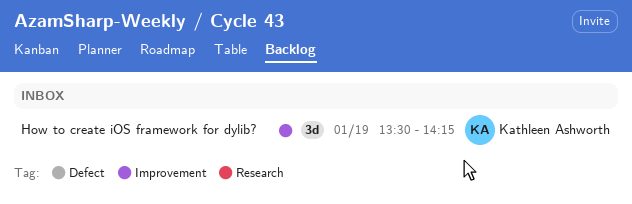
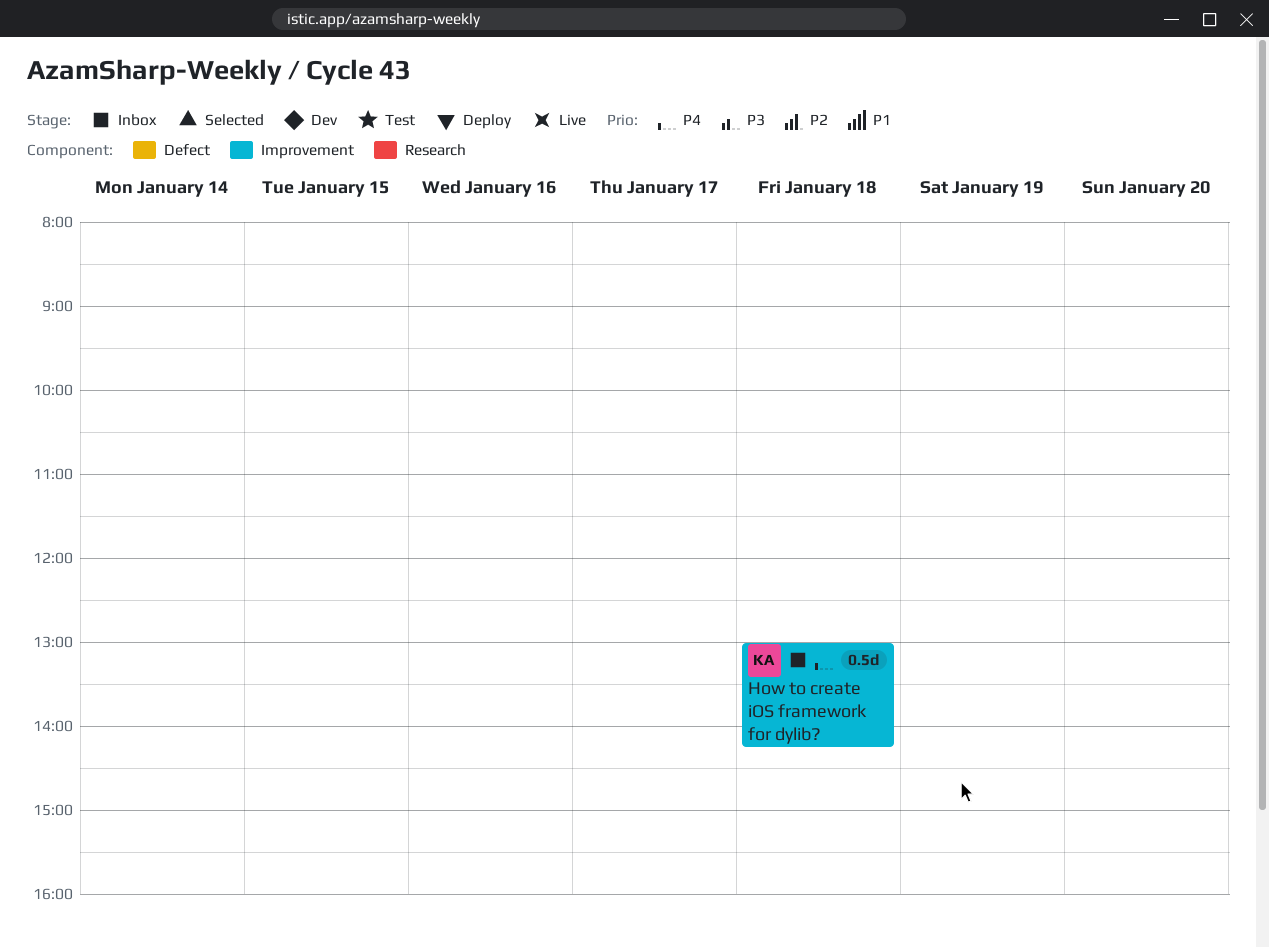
How to create iOS framework for dylib?, estimate: 3d -> 0.5d
How to create iOS framework for dylib?, day: Jan 19 -> Jan 18
How to create iOS framework for dylib?, begins: 13:30 -> 13:00

